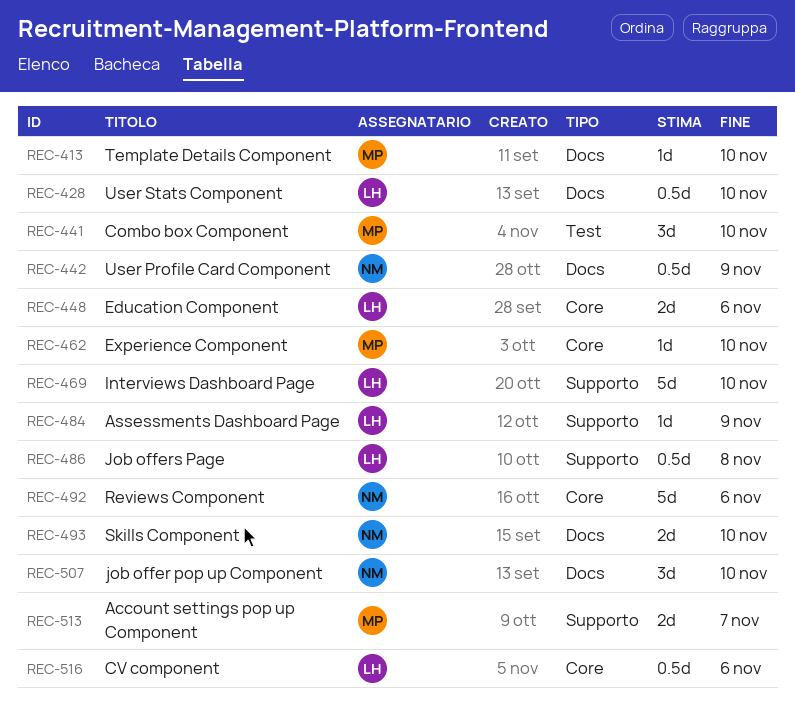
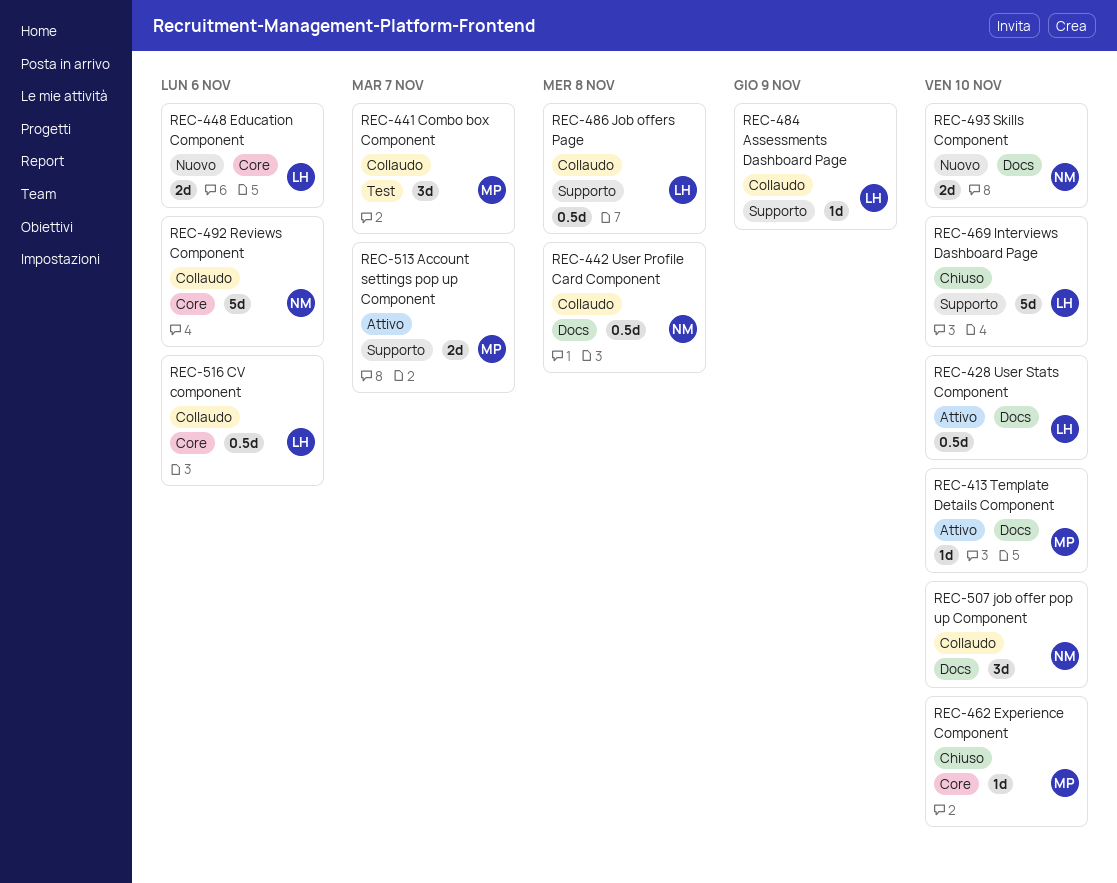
REC-441, due: Nov 10 -> Nov 7
REC-442, due: Nov 9 -> Nov 8

